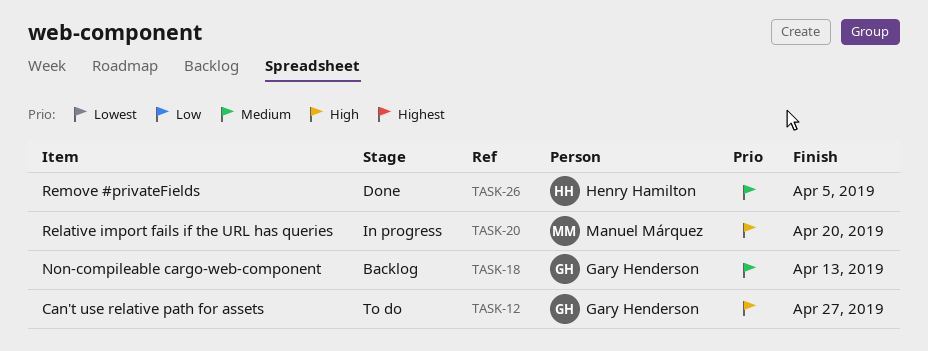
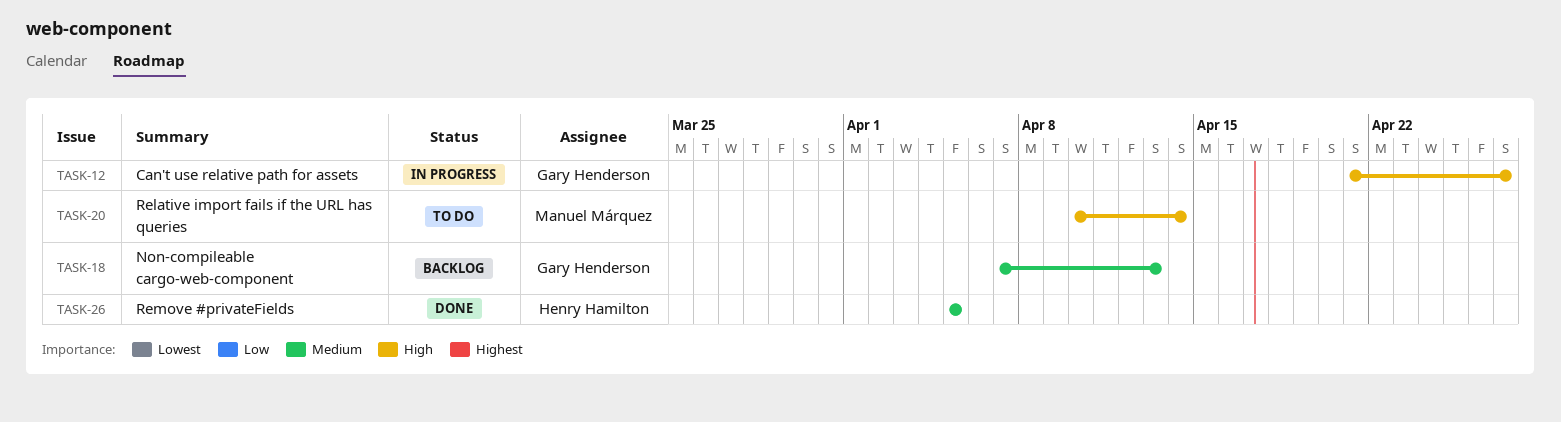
TASK-12, status: To do -> In progress
TASK-20, status: In progress -> To do
TASK-20, due: Apr 20 -> Apr 14

